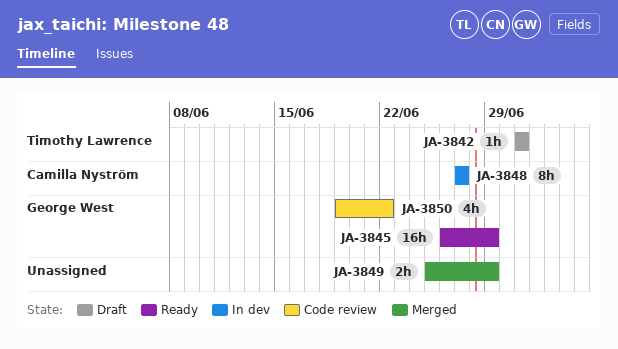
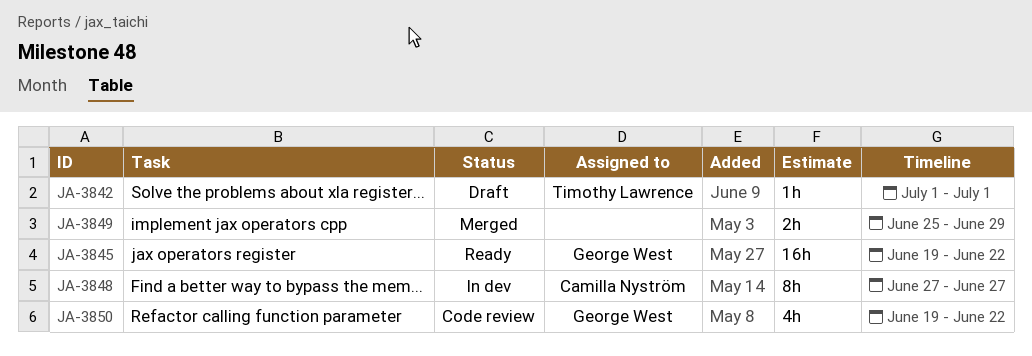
JA-3845, start: Jun 26 -> Jun 19
JA-3845, due: Jun 29 -> Jun 22

